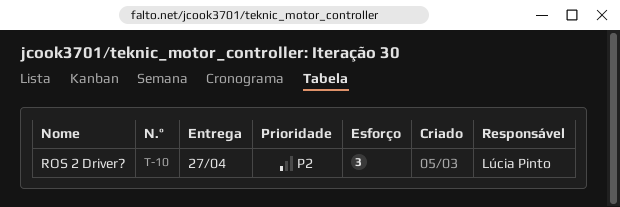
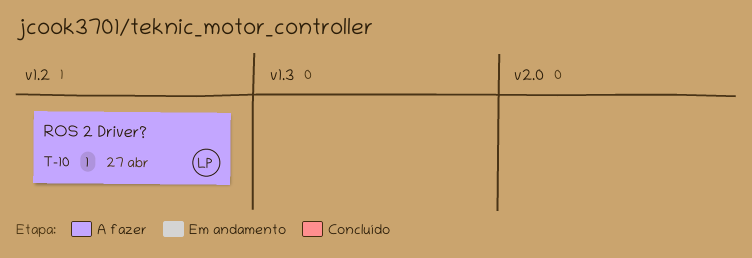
T-10, estimate: 3 -> 1

